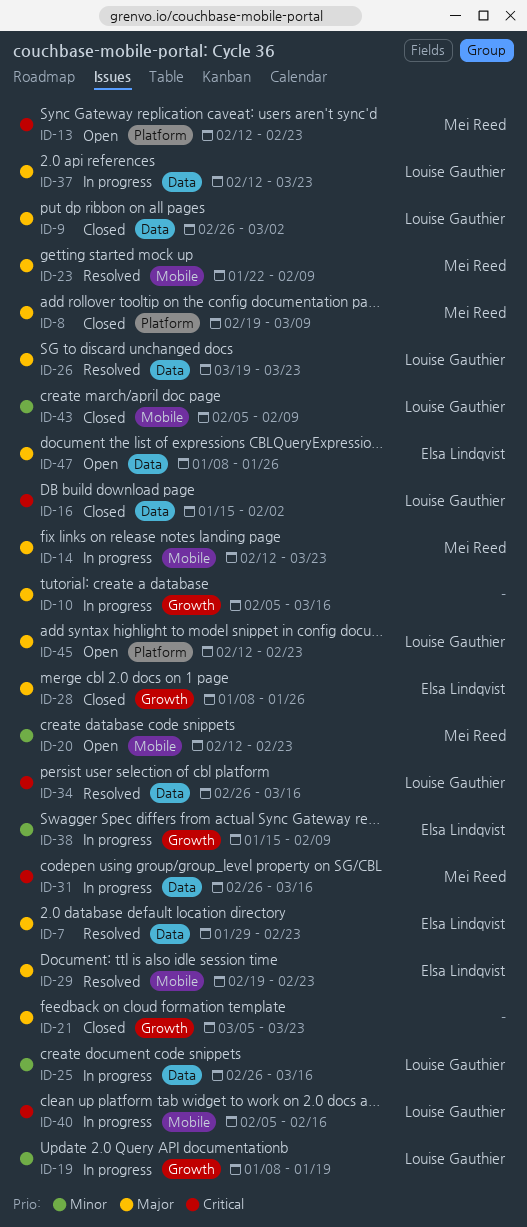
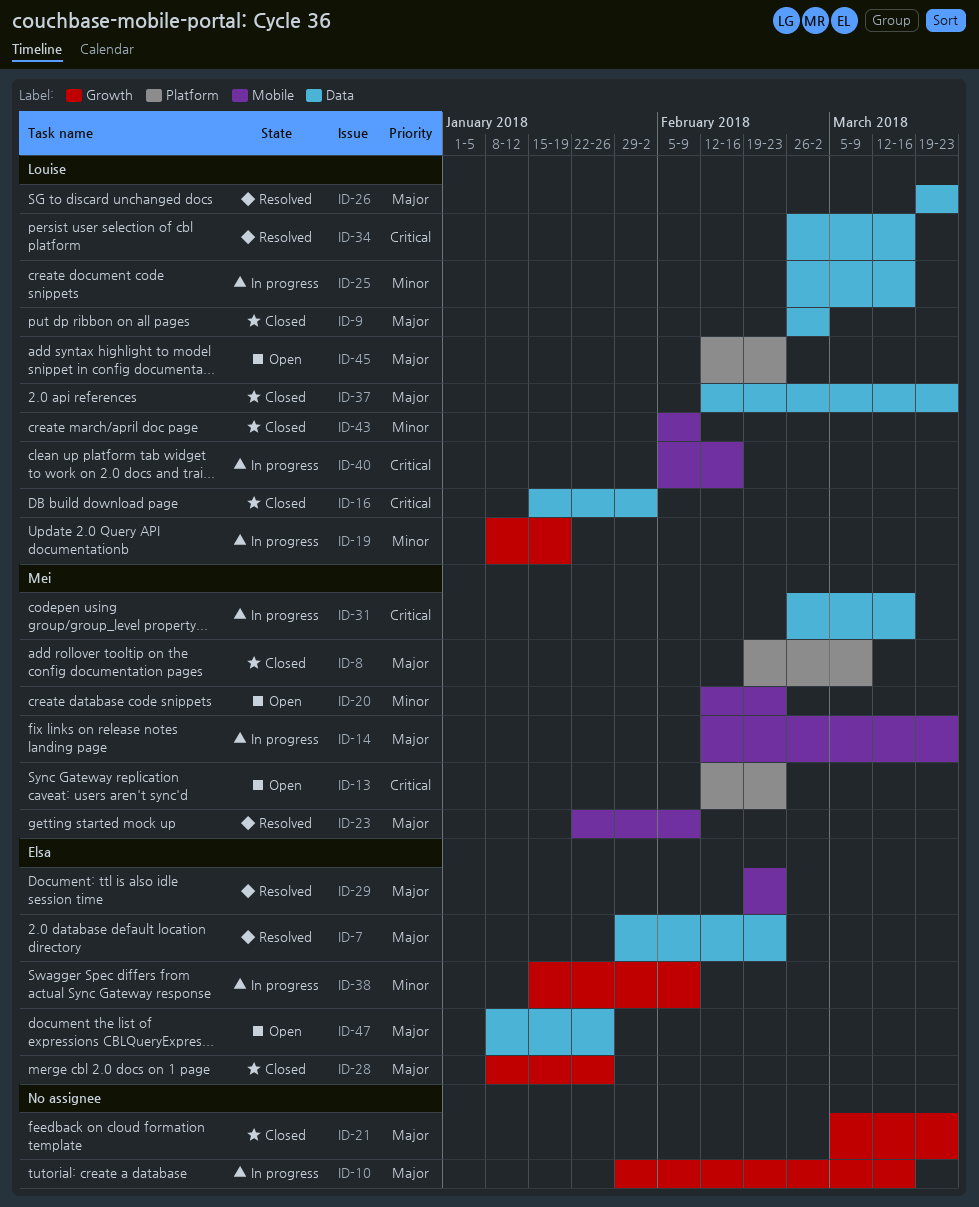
ID-10, start: Feb 5 -> Jan 29
ID-37, status: In progress -> Closed

